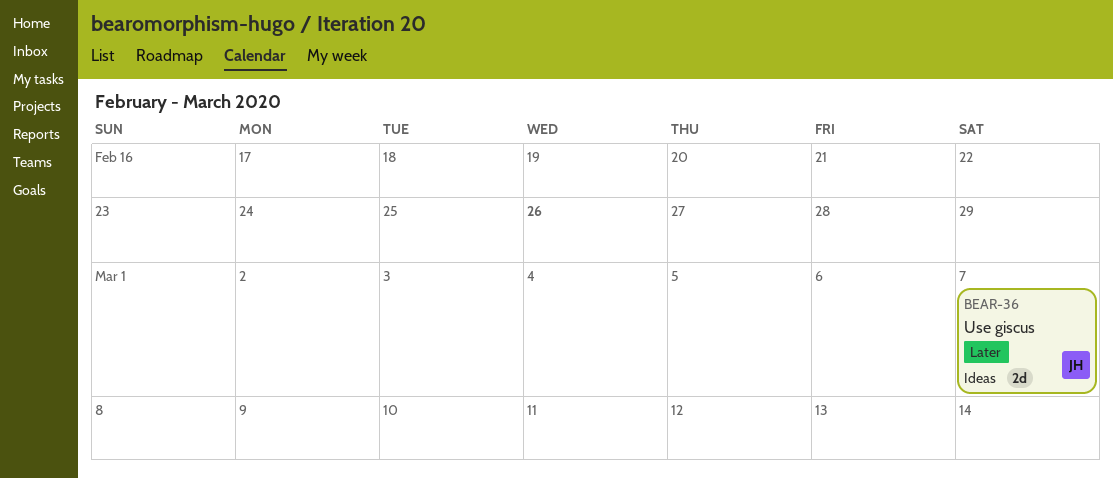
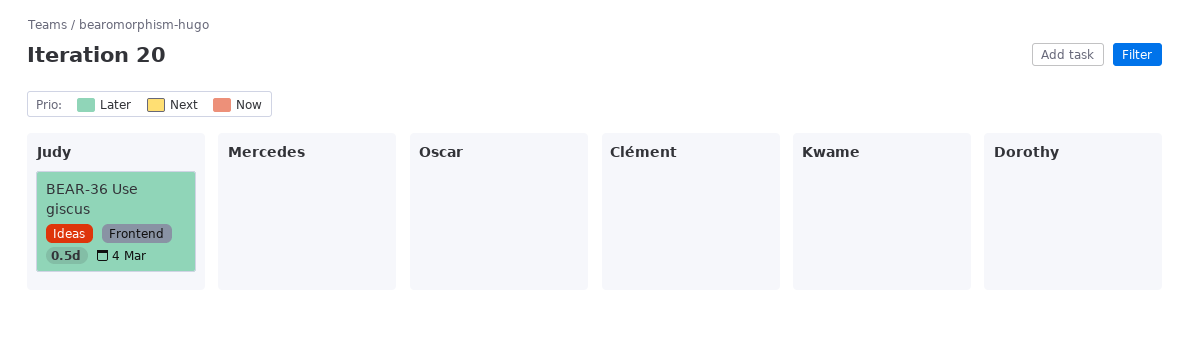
BEAR-36, estimate: 2d -> 0.5d
BEAR-36, due: Mar 7 -> Mar 4

